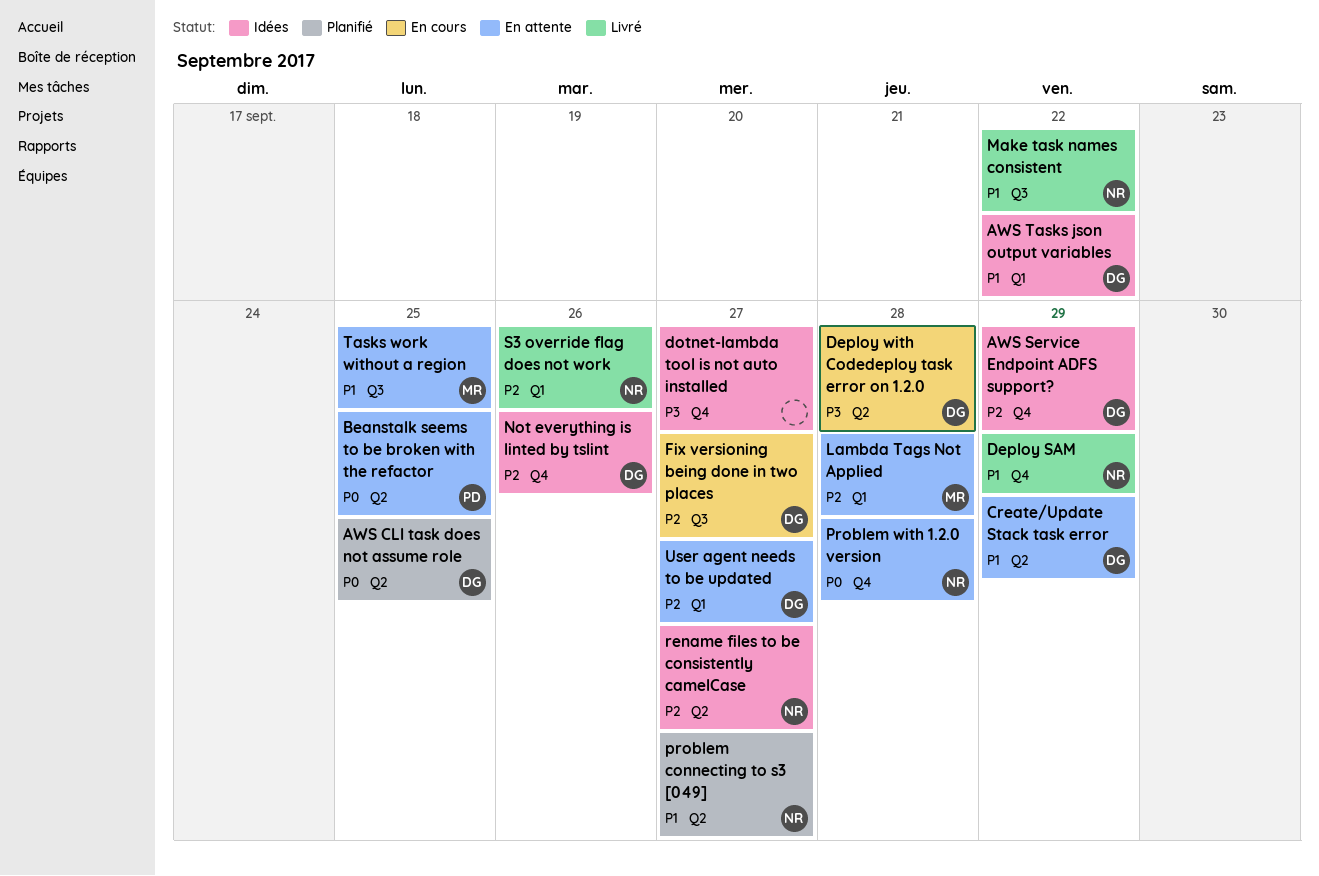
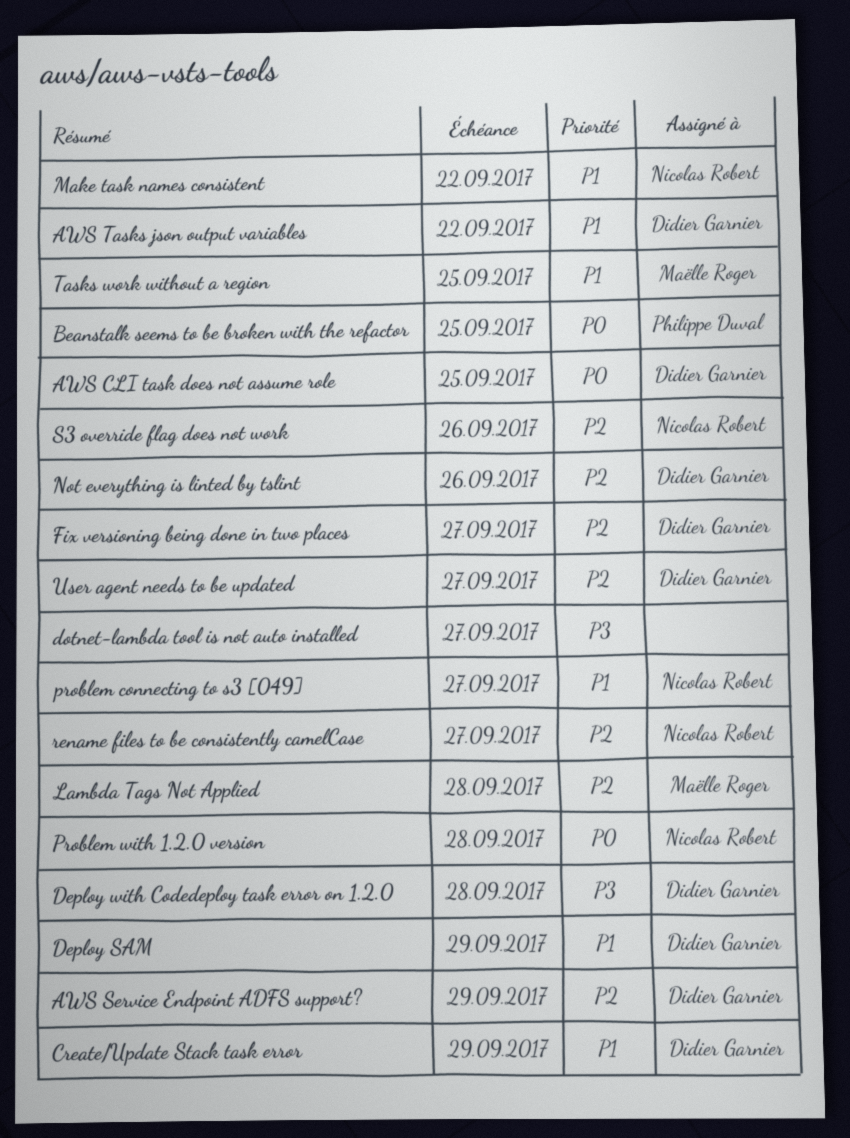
Deploy SAM, owner: Nicolas Robert -> Didier Garnier

